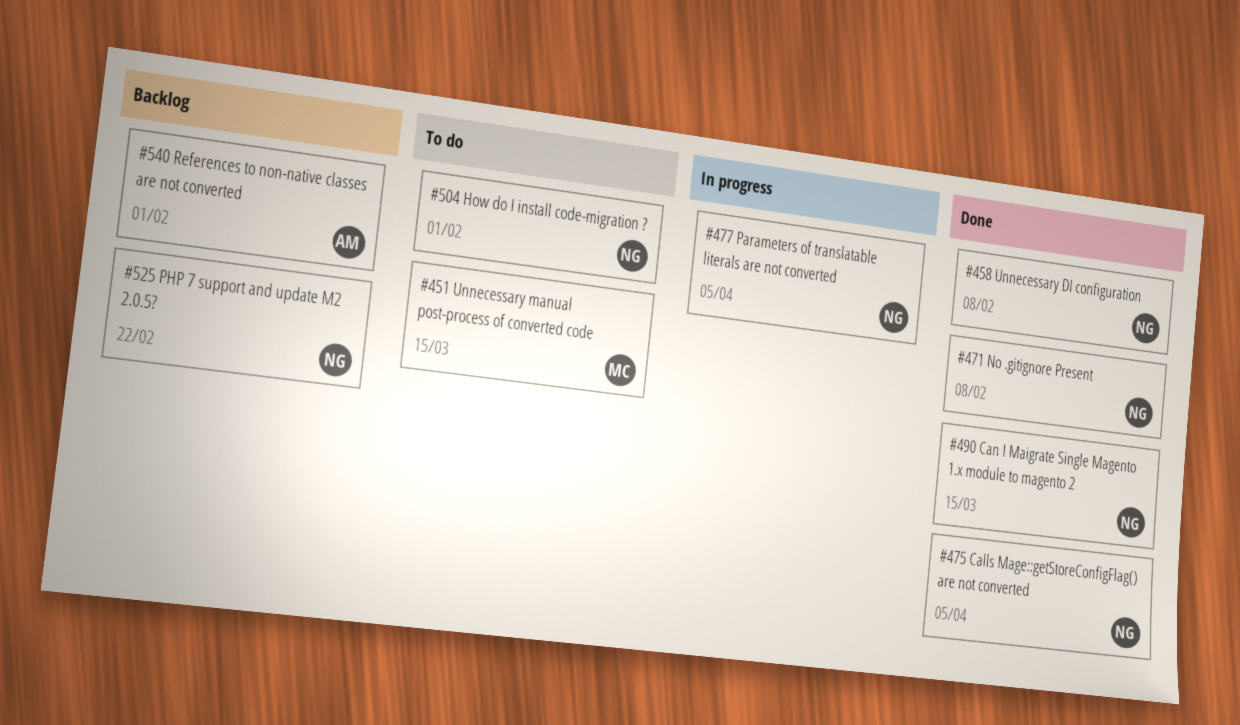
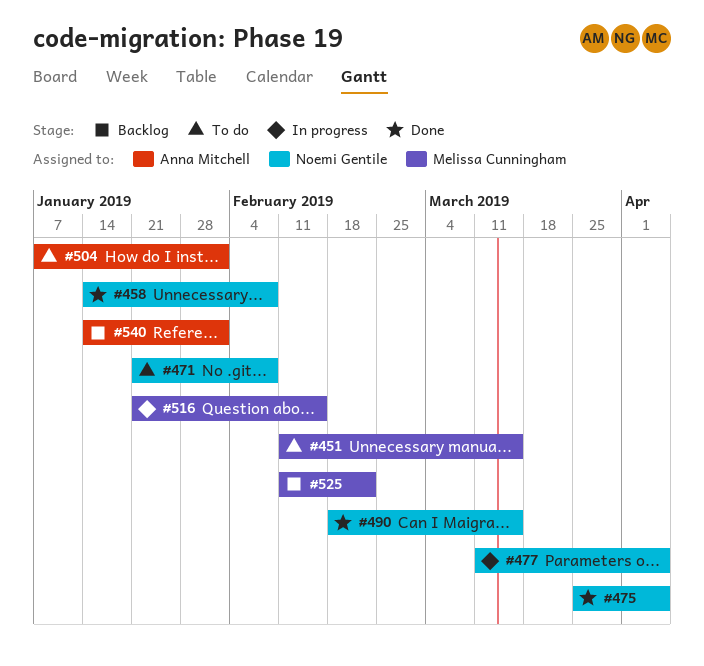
#471, status: Done -> To do
#504, owner: Noemi Gentile -> Anna Mitchell
#516: none -> present
#525, owner: Noemi Gentile -> Melissa Cunningham

